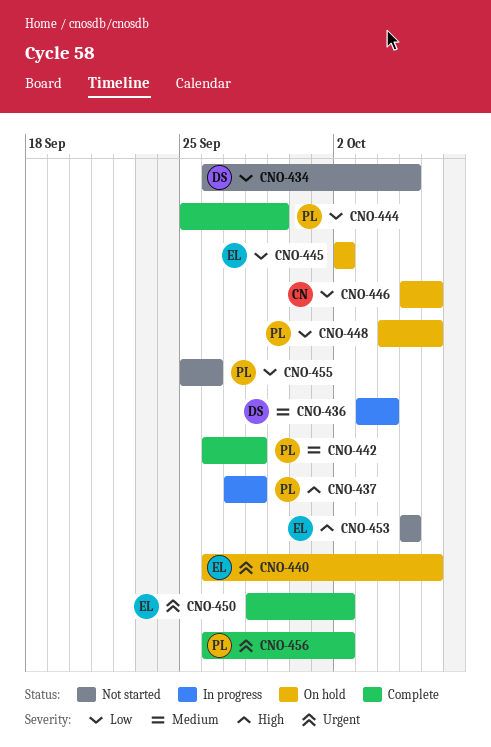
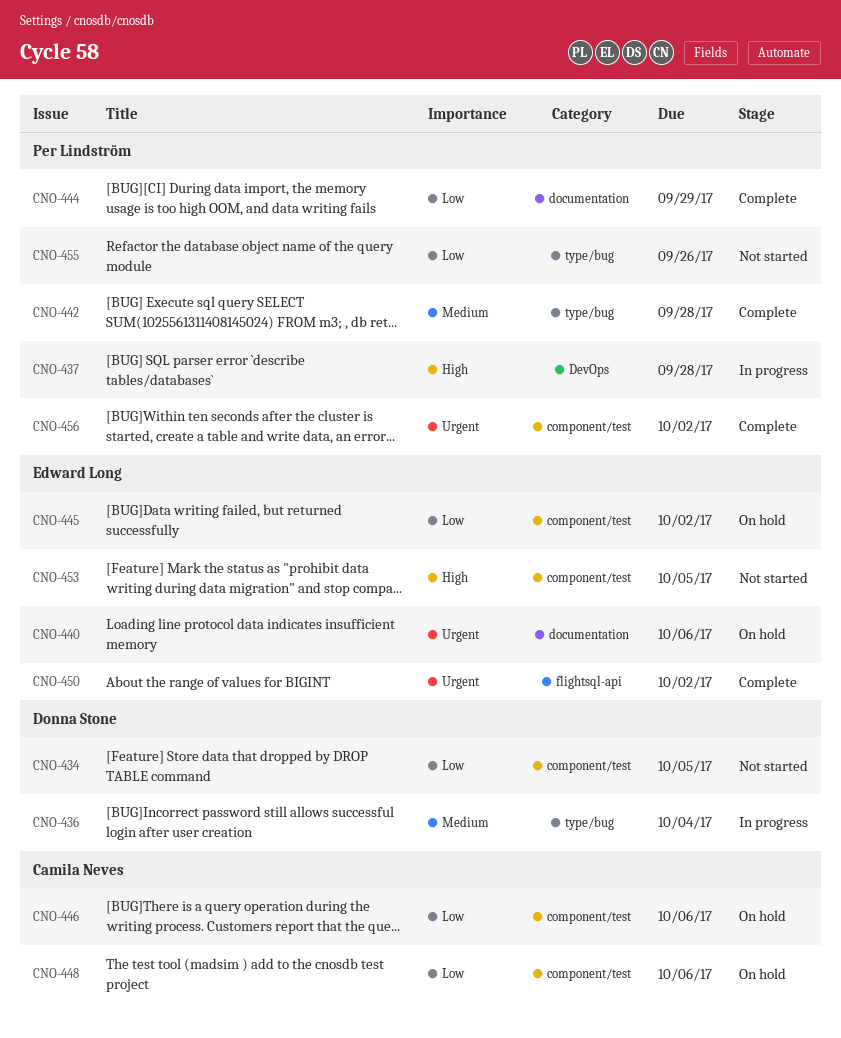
CNO-448, owner: Per Lindström -> Camila Neves

